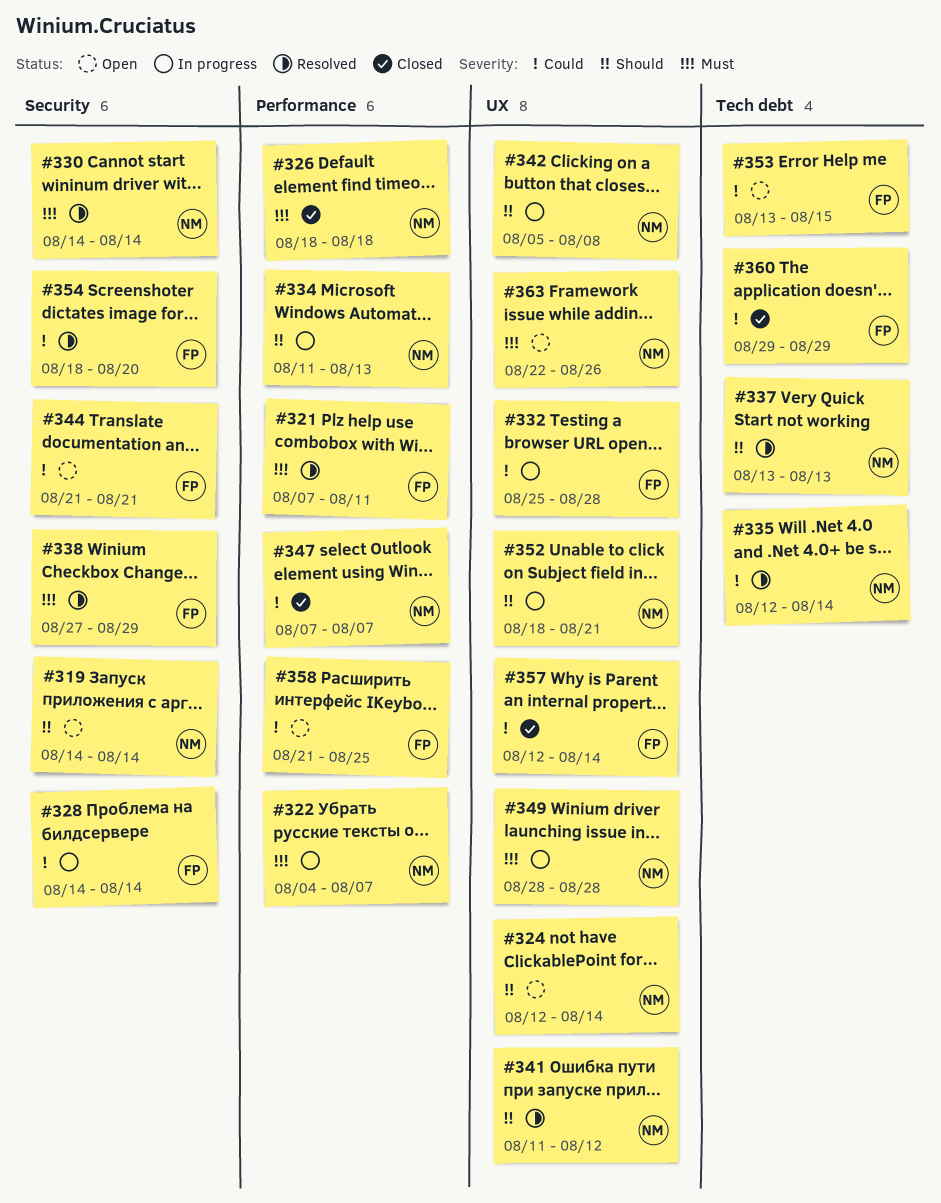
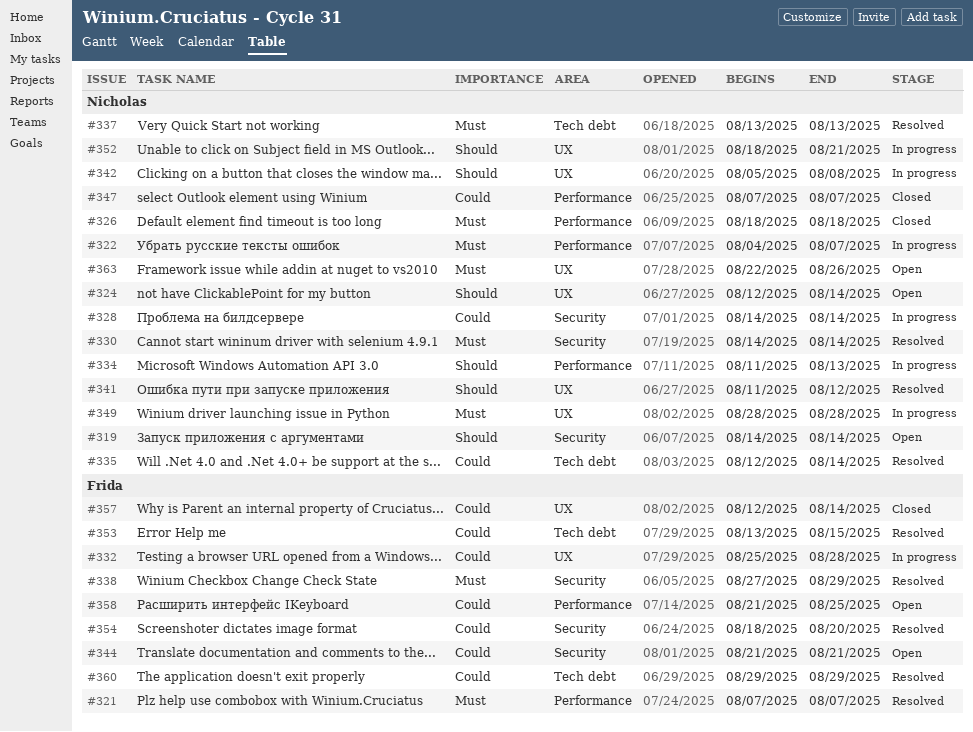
#321, due: Aug 11 -> Aug 7
#328, owner: Frida -> Nicholas
#337, priority: Should -> Must
#353, status: Open -> Resolved
#360, status: Closed -> Resolved

